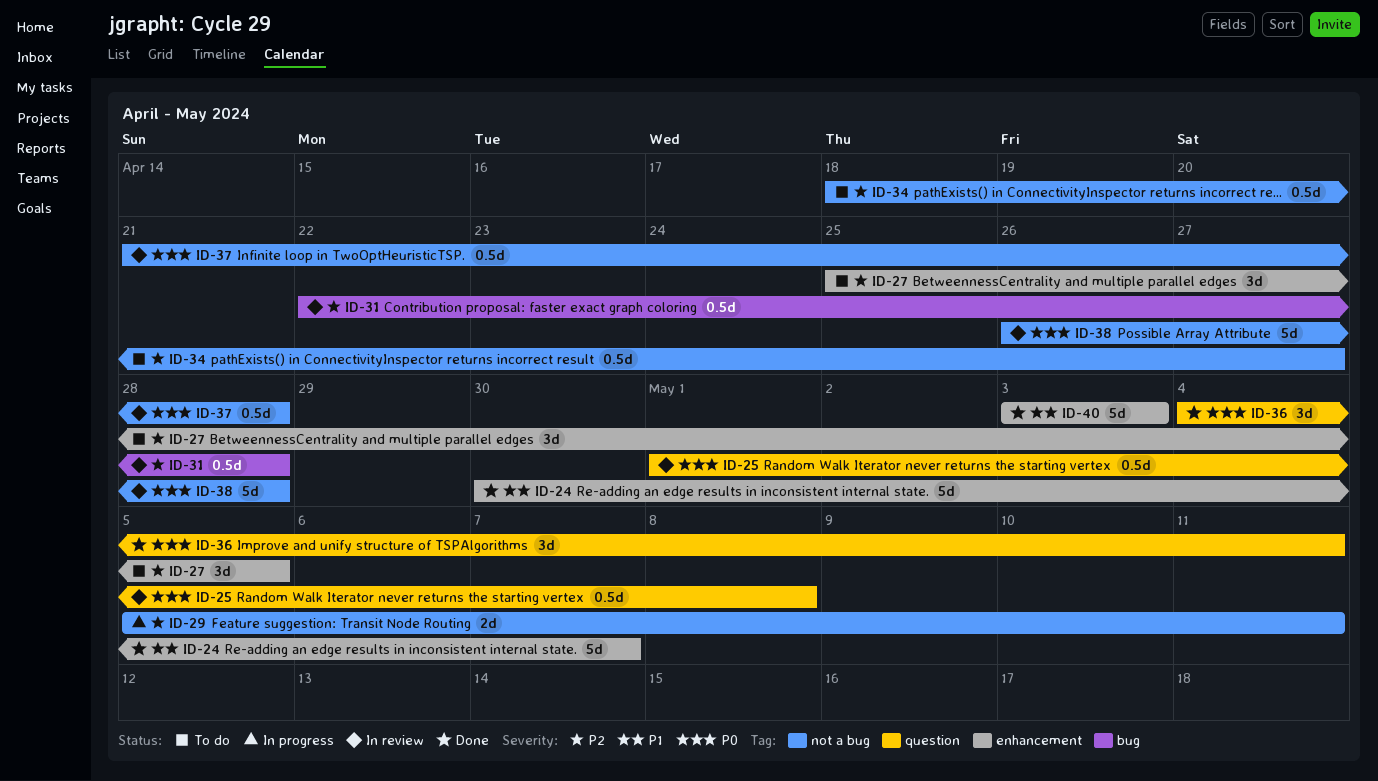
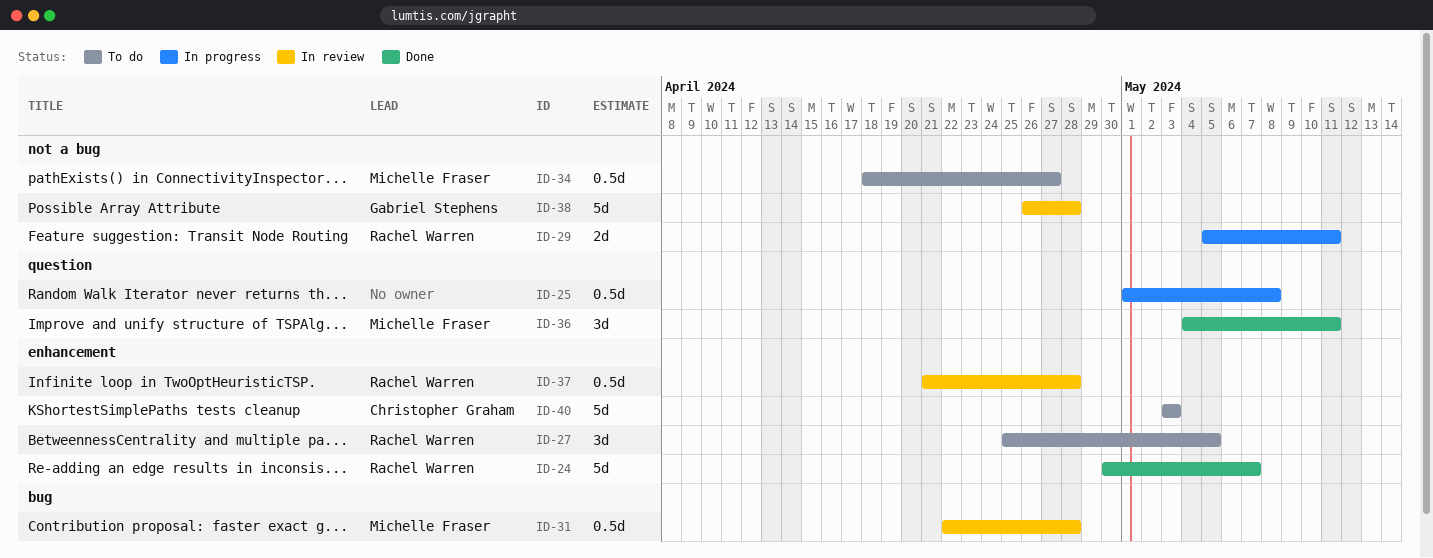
ID-25, status: In review -> In progress
ID-37, label: not a bug -> enhancement
ID-40, status: Done -> To do

